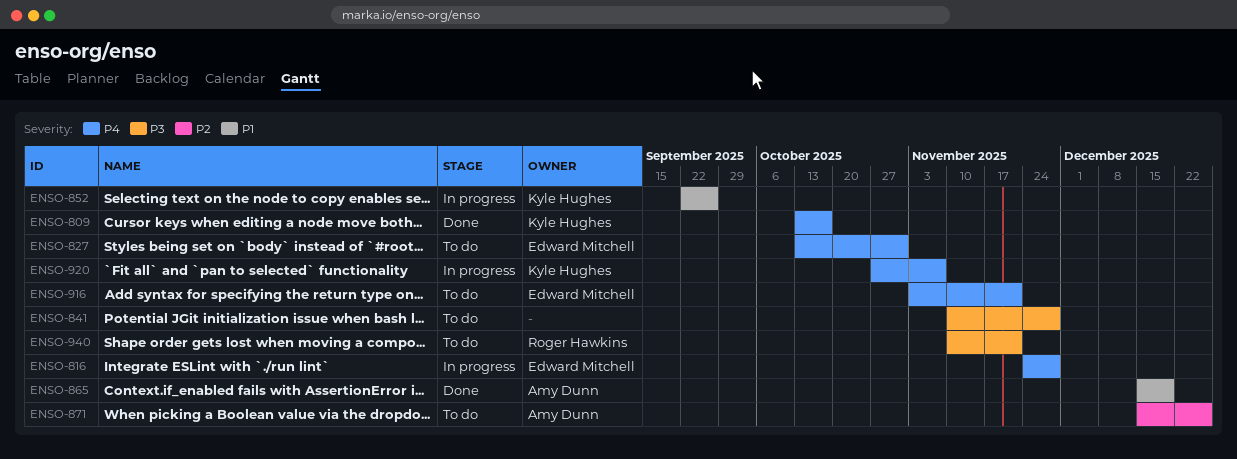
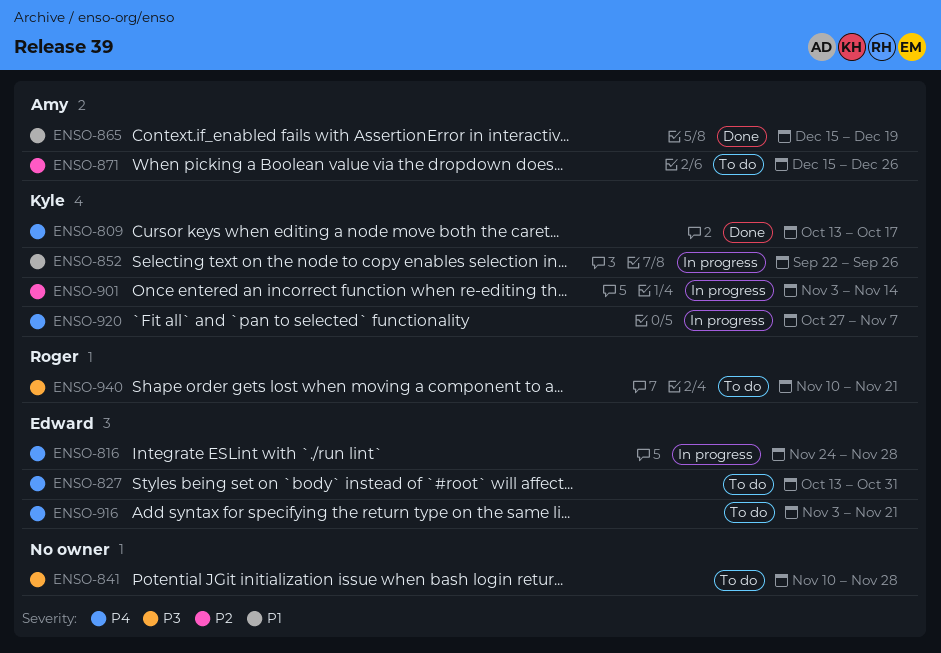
ENSO-901: none -> present

